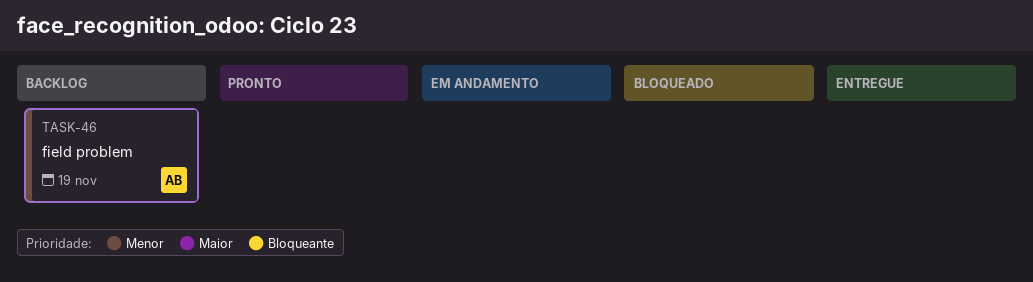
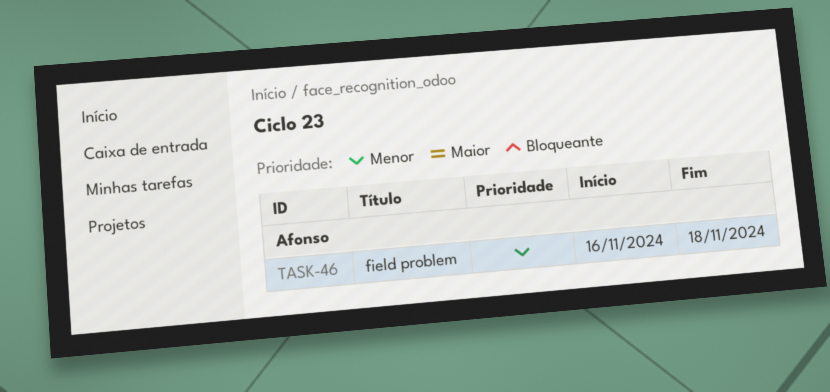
TASK-46, due: Nov 19 -> Nov 18

